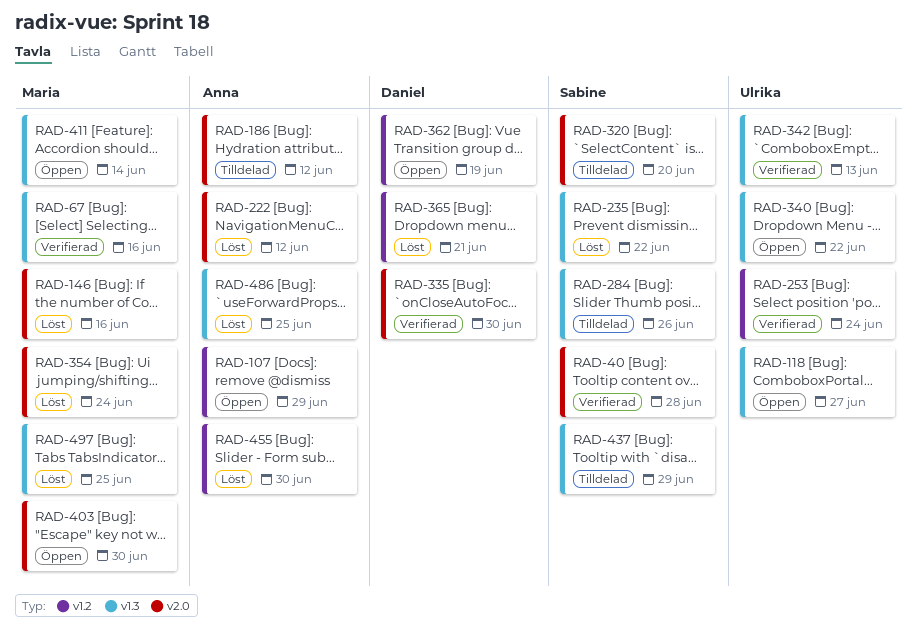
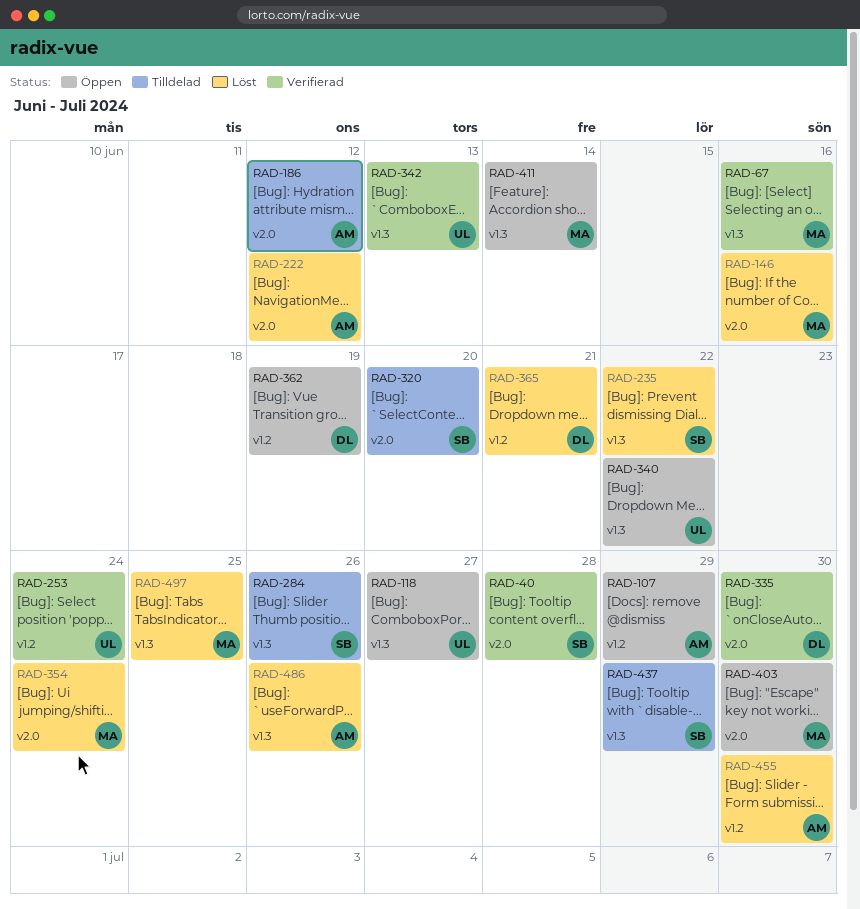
RAD-486, due: Jun 25 -> Jun 26

